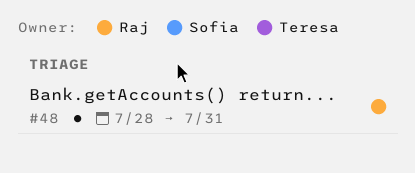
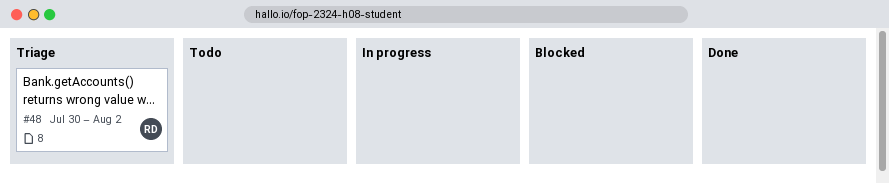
#48, start: Jul 28 -> Jul 30
#48, due: Jul 31 -> Aug 2

